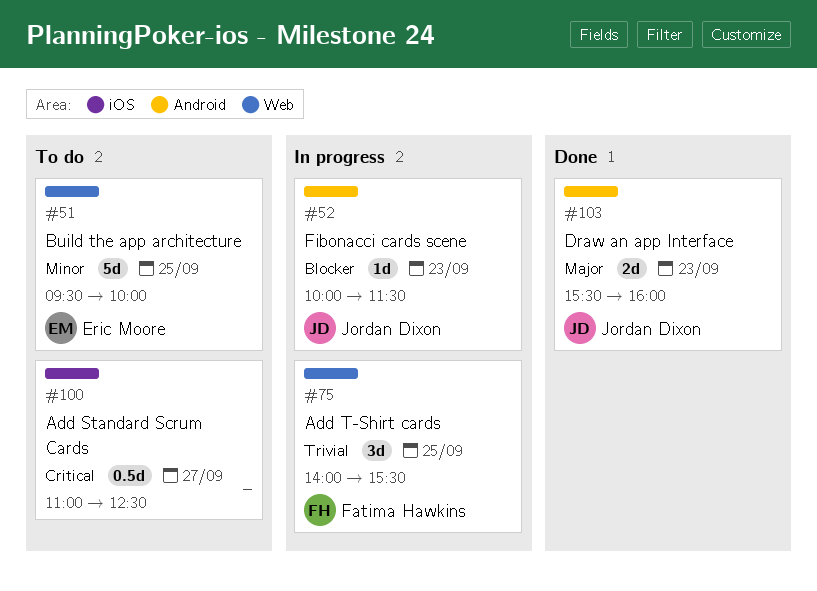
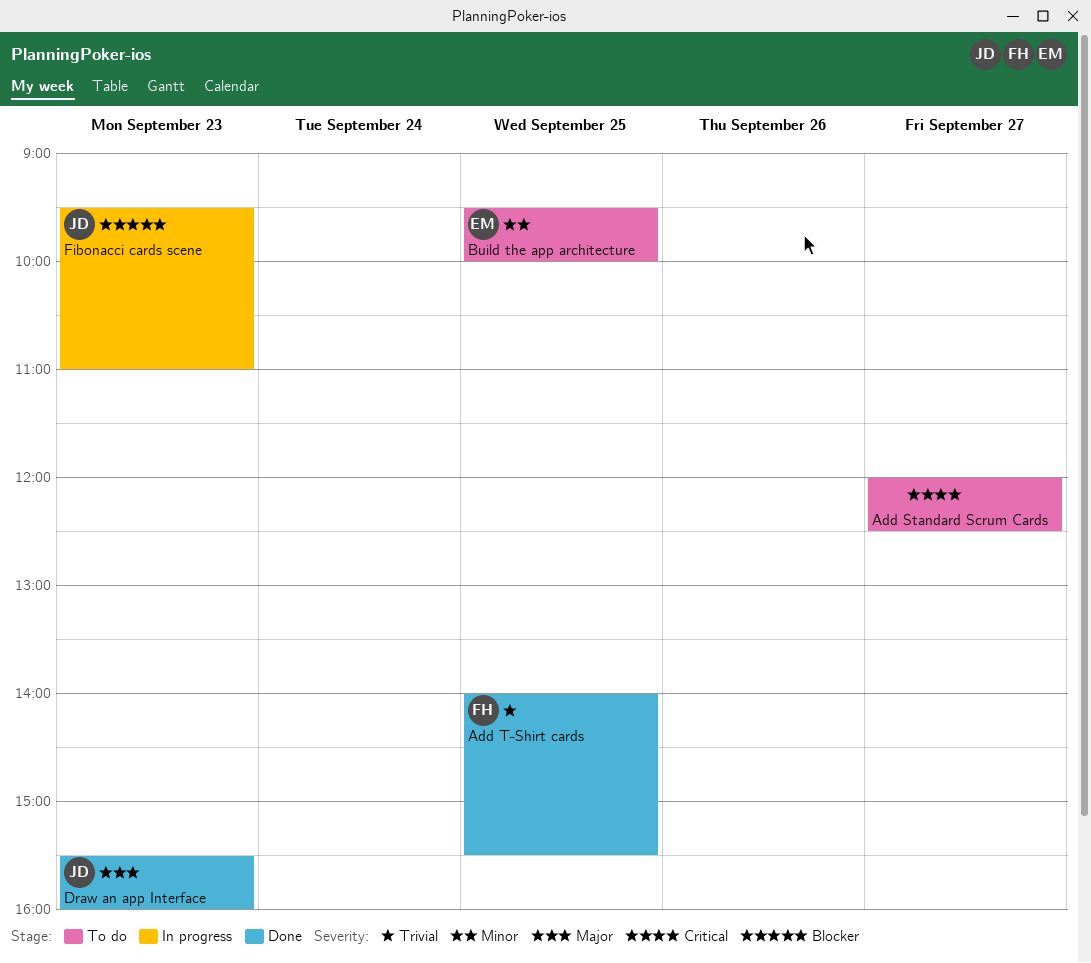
Add Standard Scrum Cards, begins: 11:00 -> 12:00
Add T-Shirt cards, status: In progress -> Done
Fibonacci cards scene, begins: 10:00 -> 09:30
Fibonacci cards scene, ends: 11:30 -> 11:00

